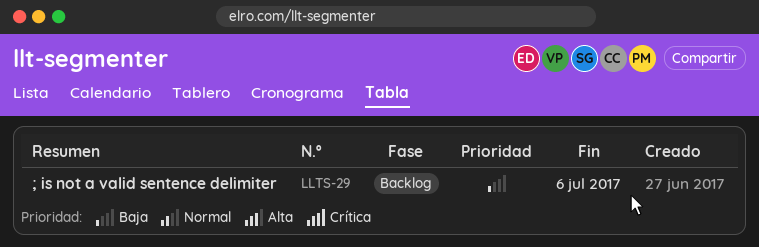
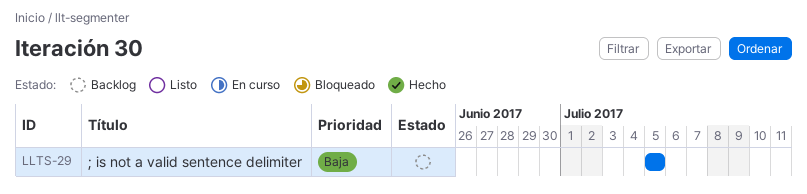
LLTS-29, due: Jul 6 -> Jul 5

